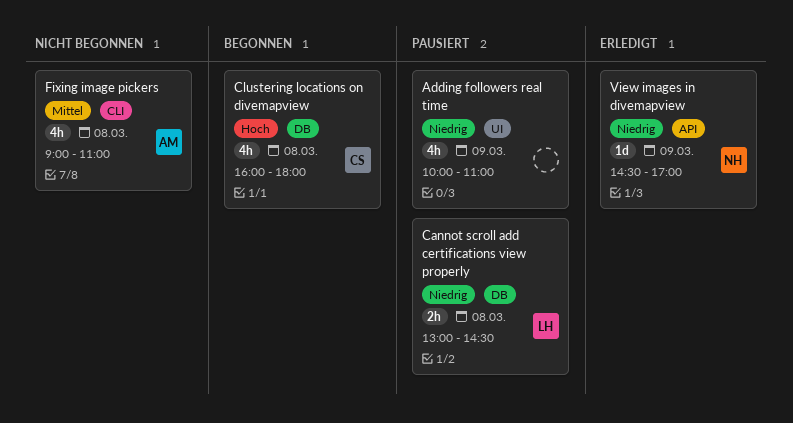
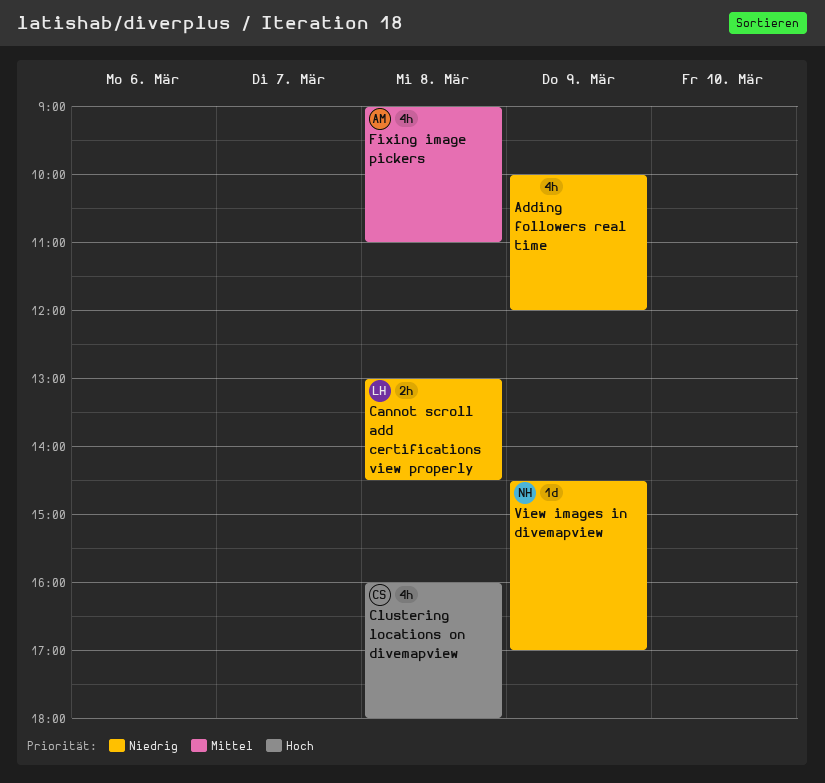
Adding followers real time, ends: 11:00 -> 12:00

